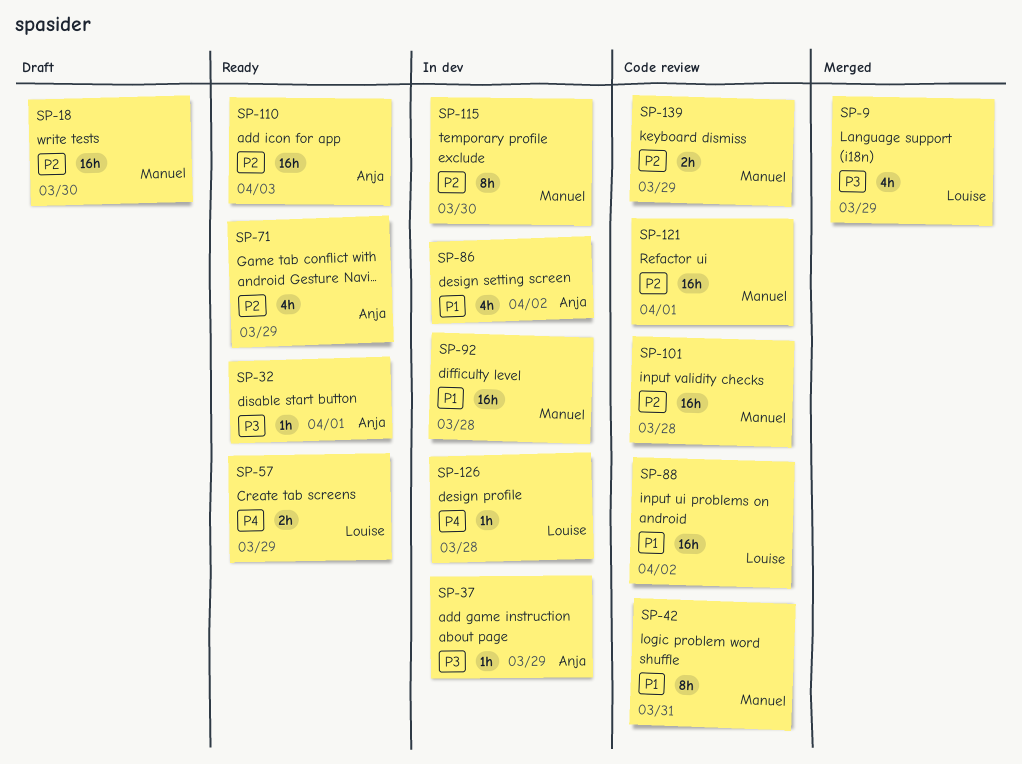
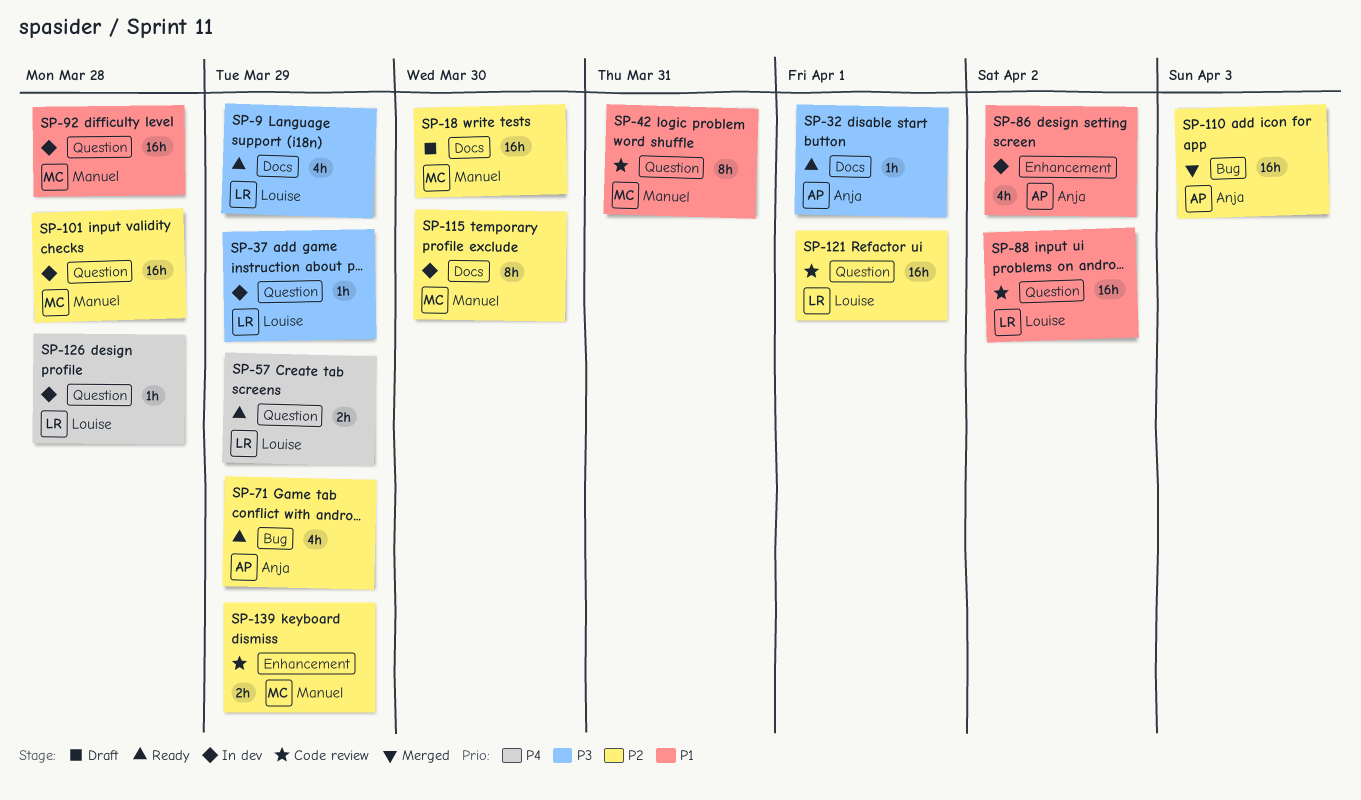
SP-9, status: Merged -> Ready
SP-37, owner: Anja -> Louise
SP-101, status: Code review -> In dev
SP-110, status: Ready -> Merged
SP-121, owner: Manuel -> Louise

